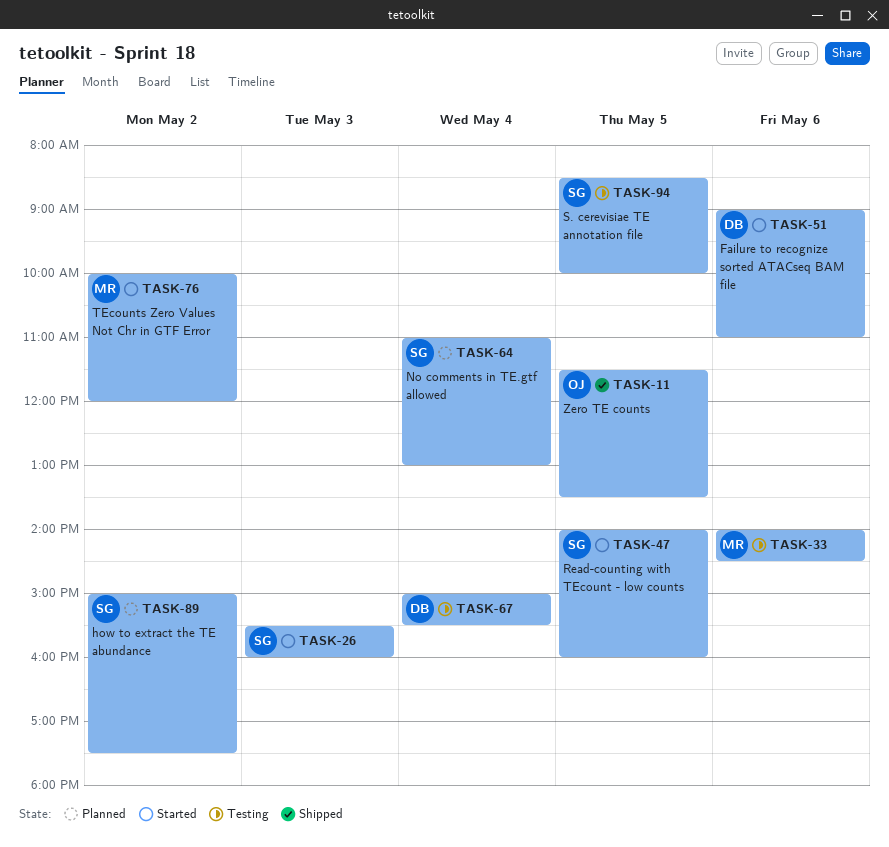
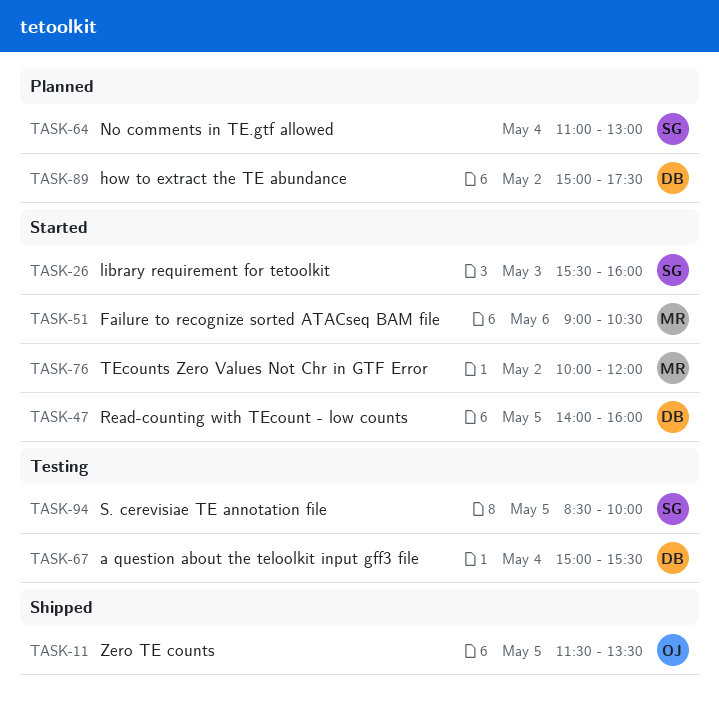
TASK-33: present -> none
TASK-47, owner: SG -> DB
TASK-51, owner: DB -> MR
TASK-51, ends: 11:00 -> 10:30
TASK-89, owner: SG -> DB

